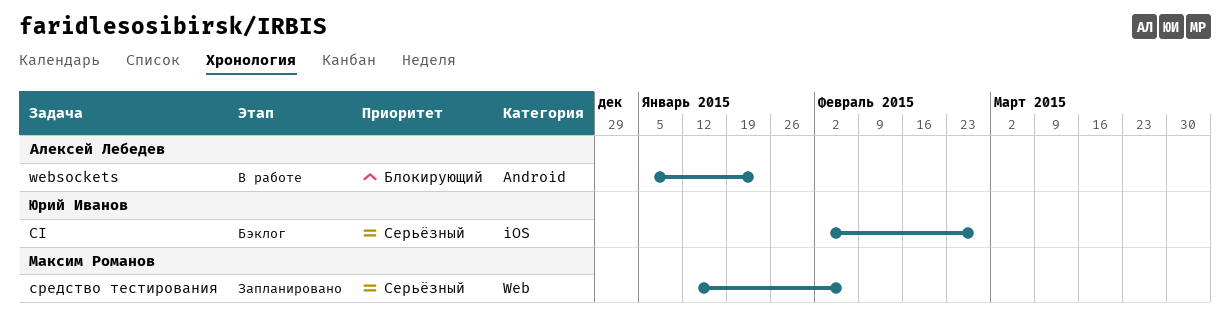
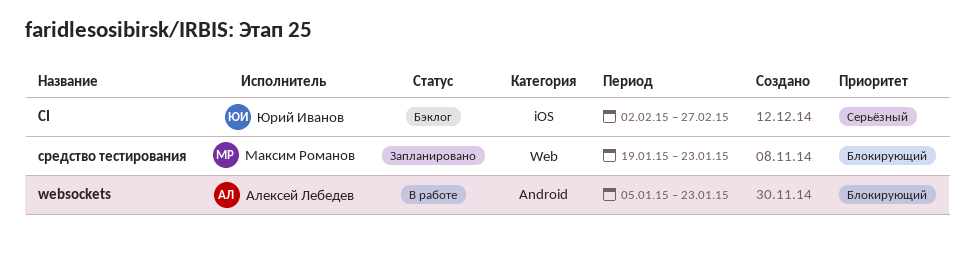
средство тестирования, priority: Серьёзный -> Блокирующий
средство тестирования, start: Jan 12 -> Jan 19
средство тестирования, due: Feb 6 -> Jan 23

